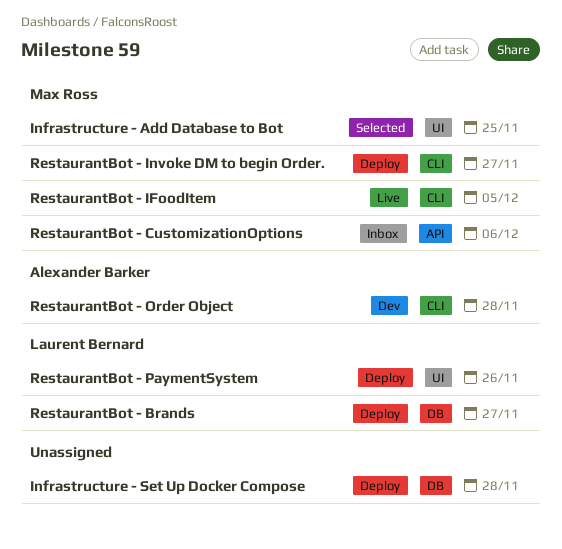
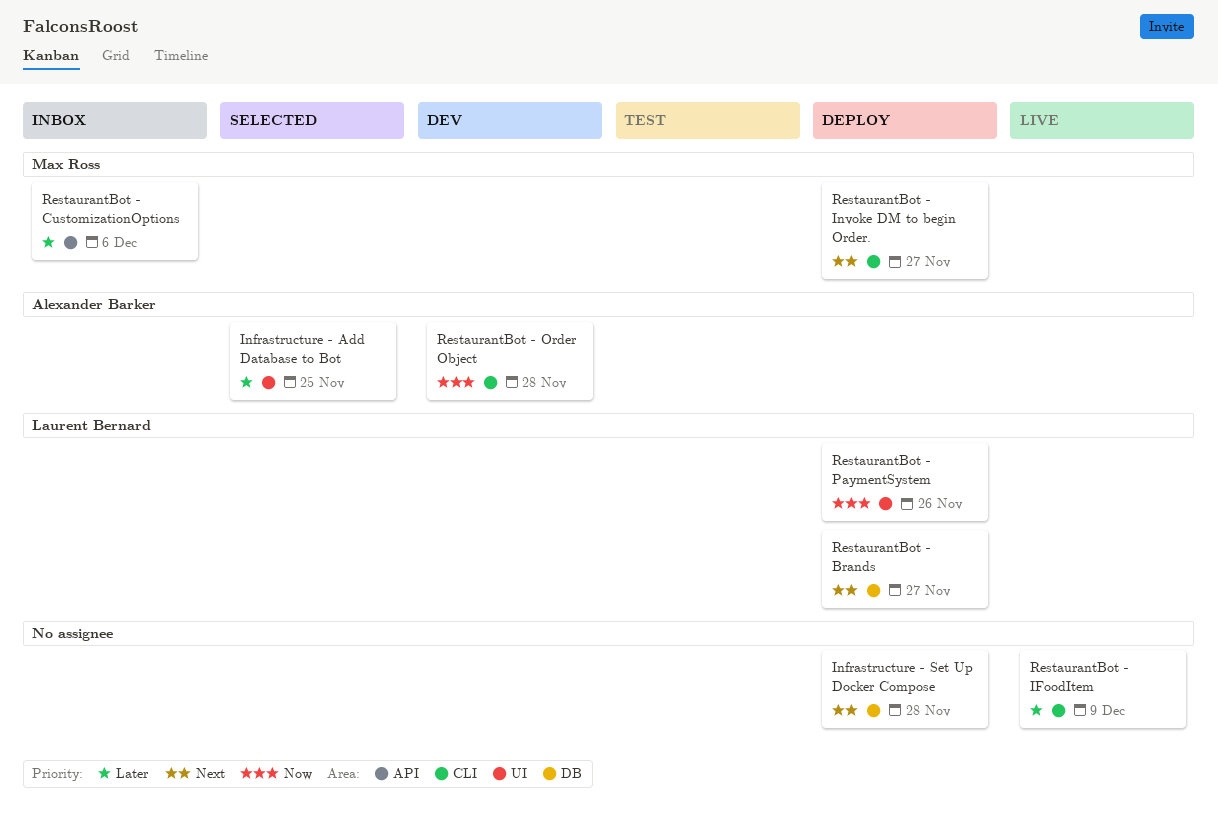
Infrastructure - Add Database to Bot, owner: Max Ross -> Alexander Barker
RestaurantBot - IFoodItem, owner: Max Ross -> none
RestaurantBot - IFoodItem, due: Dec 5 -> Dec 9

